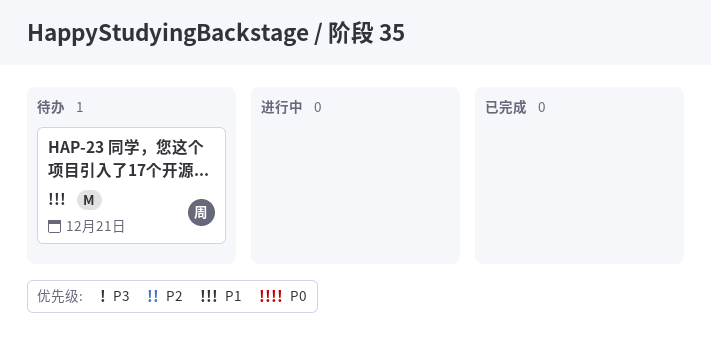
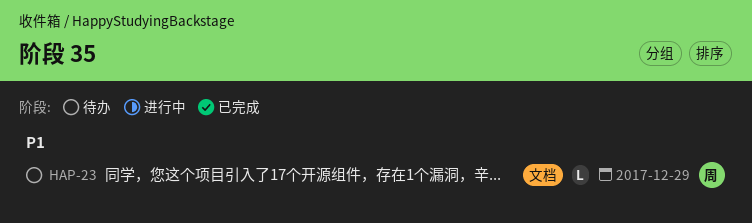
HAP-23, estimate: M -> L
HAP-23, due: Dec 21 -> Dec 29

